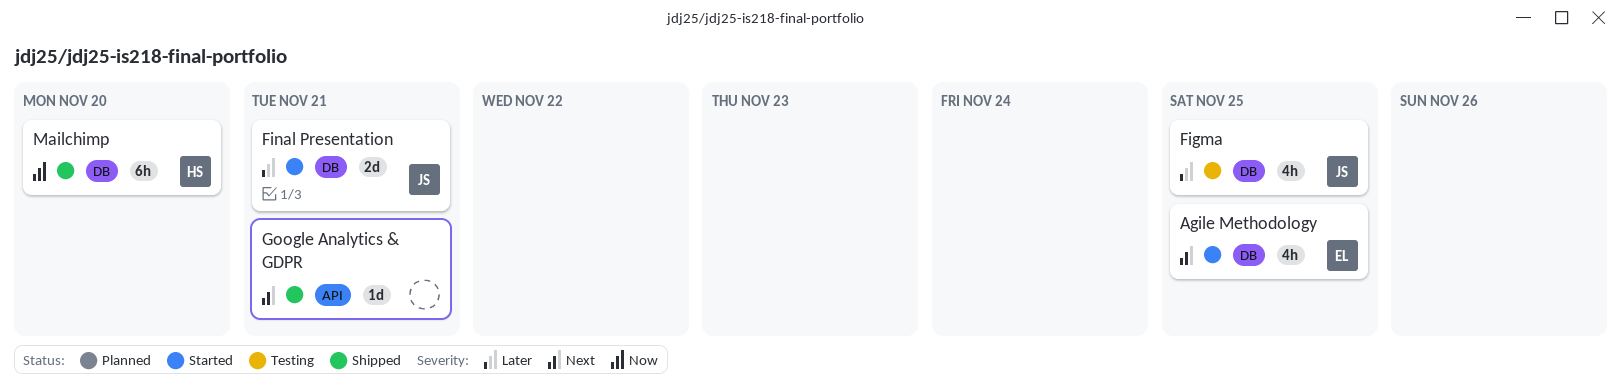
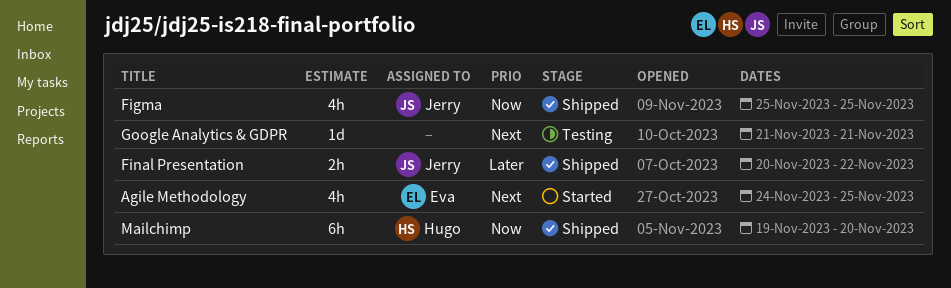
Figma, status: Testing -> Shipped
Figma, priority: Later -> Now
Final Presentation, status: Started -> Shipped
Final Presentation, estimate: 2d -> 2h
Final Presentation, due: Nov 21 -> Nov 22
Google Analytics & GDPR, status: Shipped -> Testing

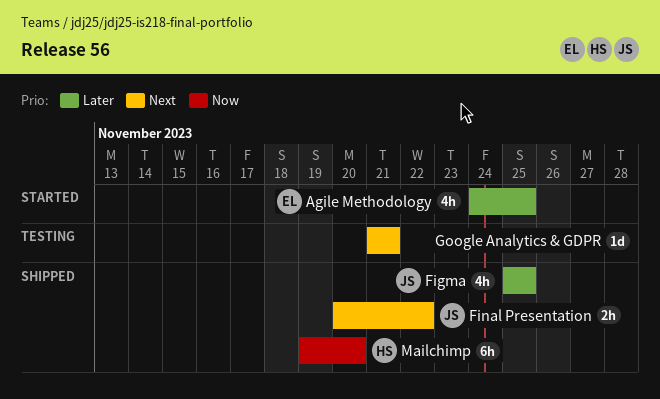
Agile Methodology, priority: Next -> Later
Figma, priority: Now -> Later
Final Presentation, priority: Later -> Next

